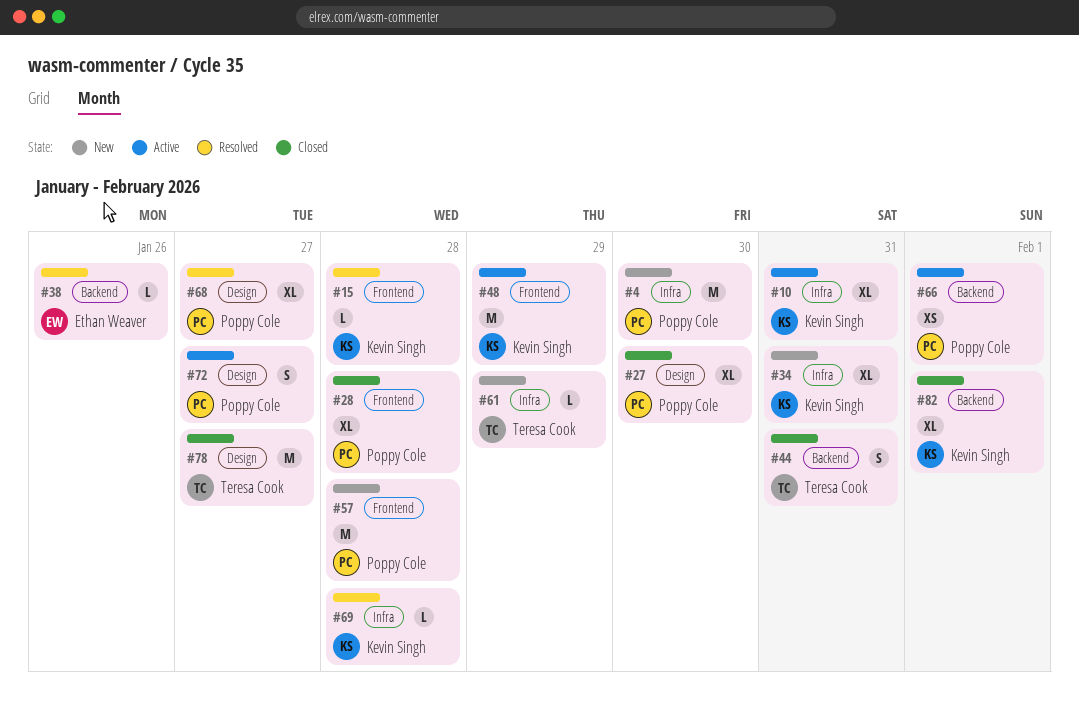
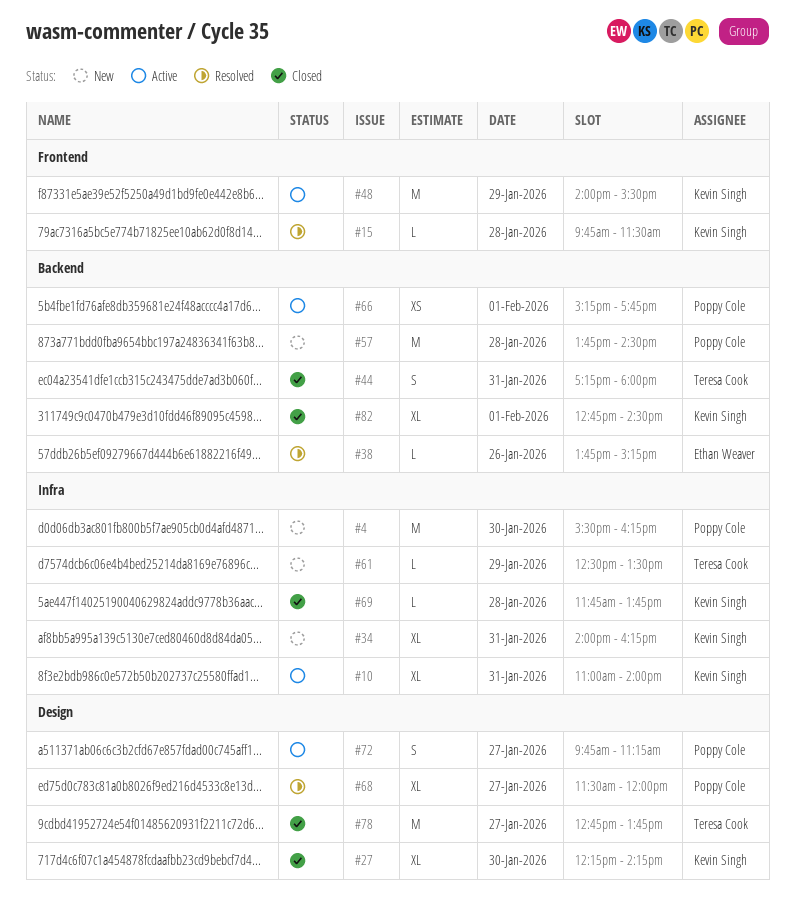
#27, owner: Poppy Cole -> Kevin Singh
#28: present -> none
#57, label: Frontend -> Backend
#69, status: Resolved -> Closed

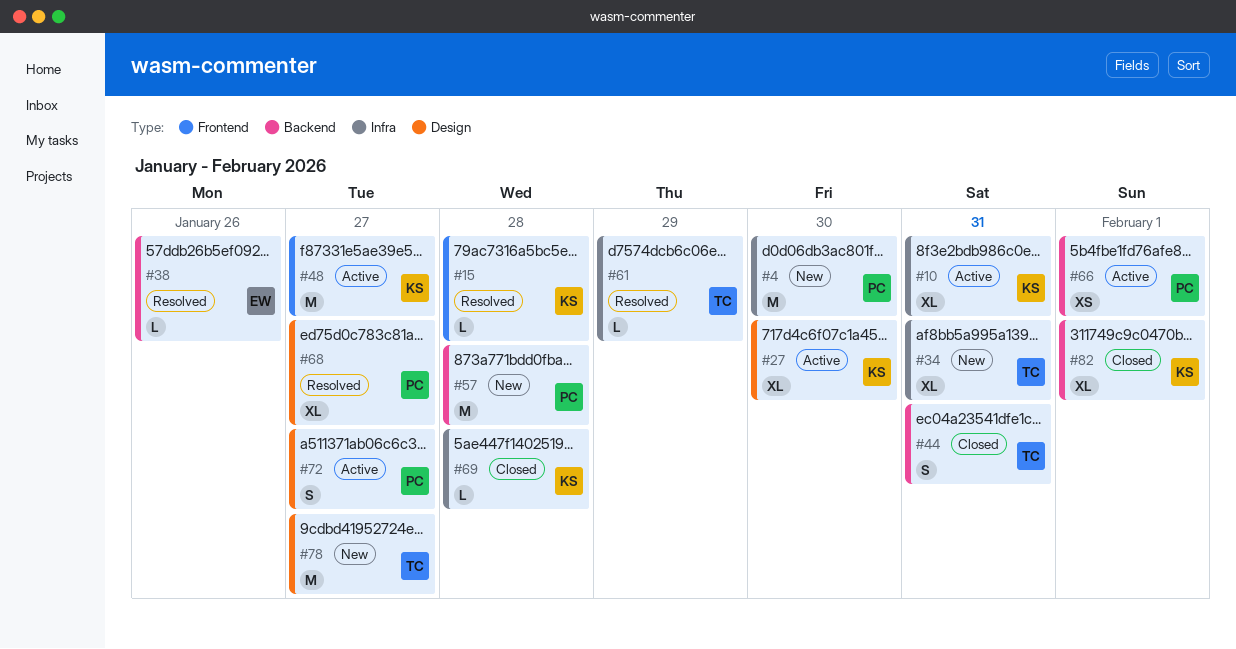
#27, status: Closed -> Active
#34, owner: Kevin Singh -> Teresa Cook
#48, day: Jan 29 -> Jan 27
#61, status: New -> Resolved
#78, status: Closed -> New

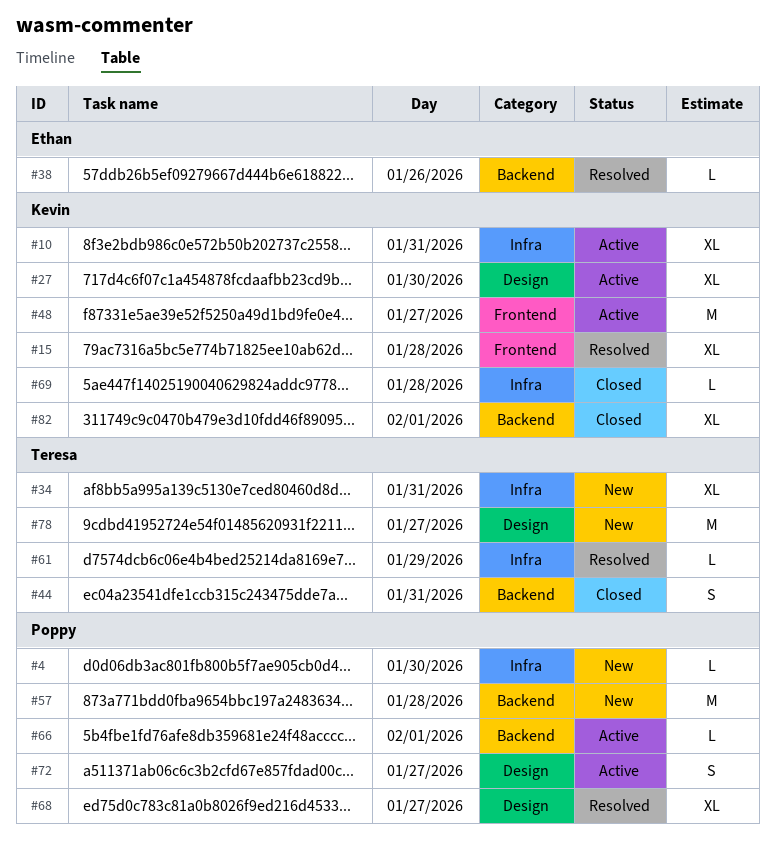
#4, estimate: M -> L
#15, estimate: L -> XL
#66, estimate: XS -> L

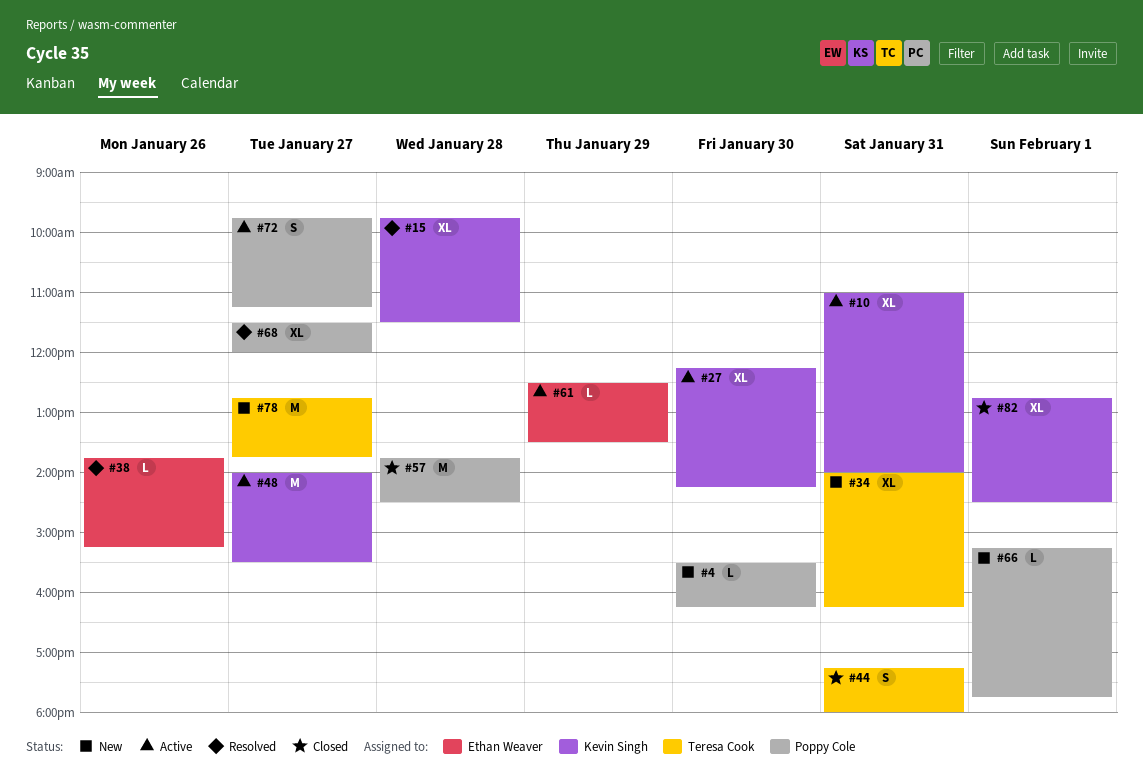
#57, status: New -> Closed
#61, status: Resolved -> Active
#61, owner: Teresa Cook -> Ethan Weaver
#66, status: Active -> New
#69: present -> none

